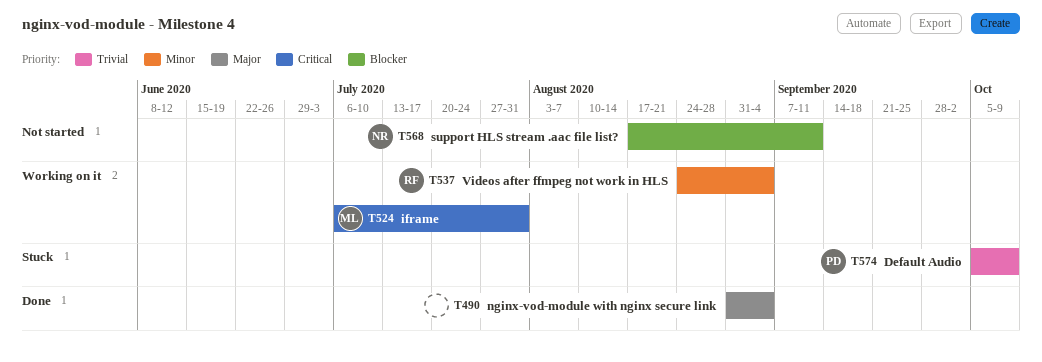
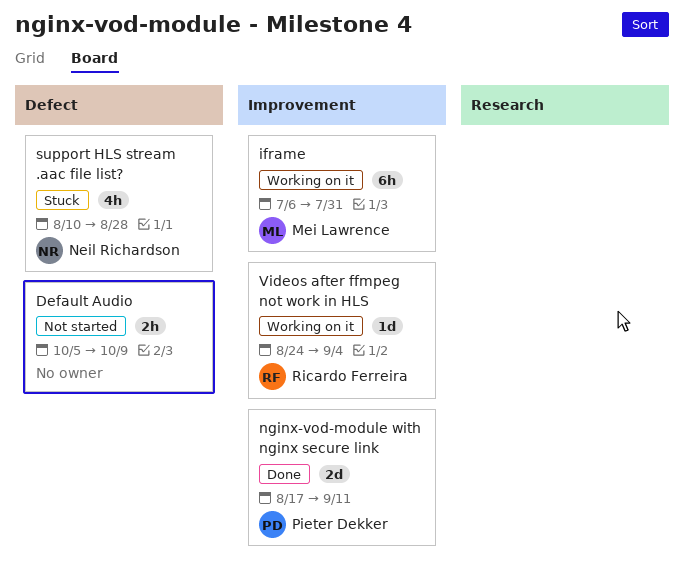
Default Audio, status: Stuck -> Not started
Default Audio, owner: Pieter Dekker -> none
nginx-vod-module with nginx secure link, owner: none -> Pieter Dekker
nginx-vod-module with nginx secure link, start: Aug 31 -> Aug 17
nginx-vod-module with nginx secure link, due: Sep 4 -> Sep 11
support HLS stream .aac file list?, status: Not started -> Stuck
support HLS stream .aac file list?, start: Aug 17 -> Aug 10
support HLS stream .aac file list?, due: Sep 11 -> Aug 28

